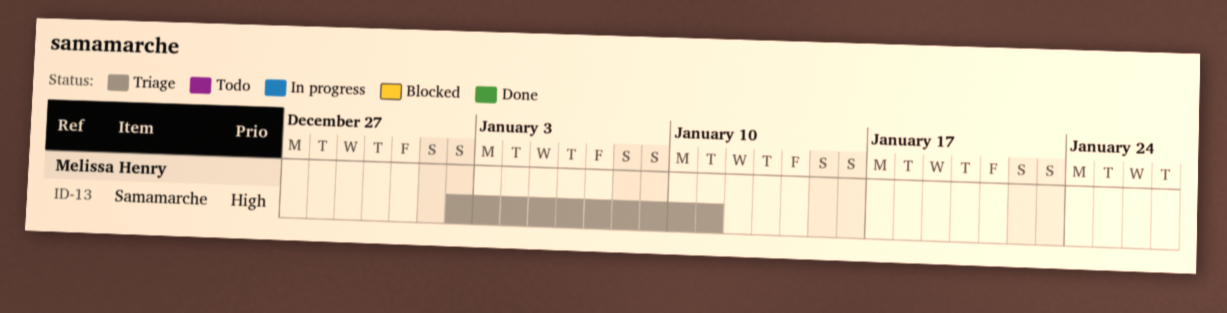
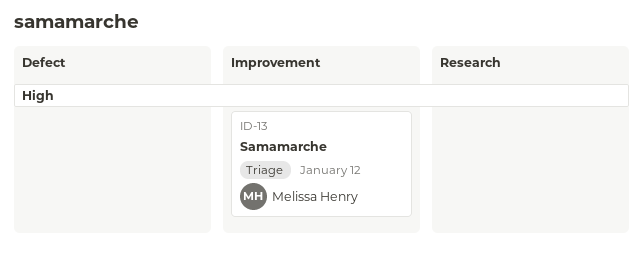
ID-13, due: Jan 11 -> Jan 12

